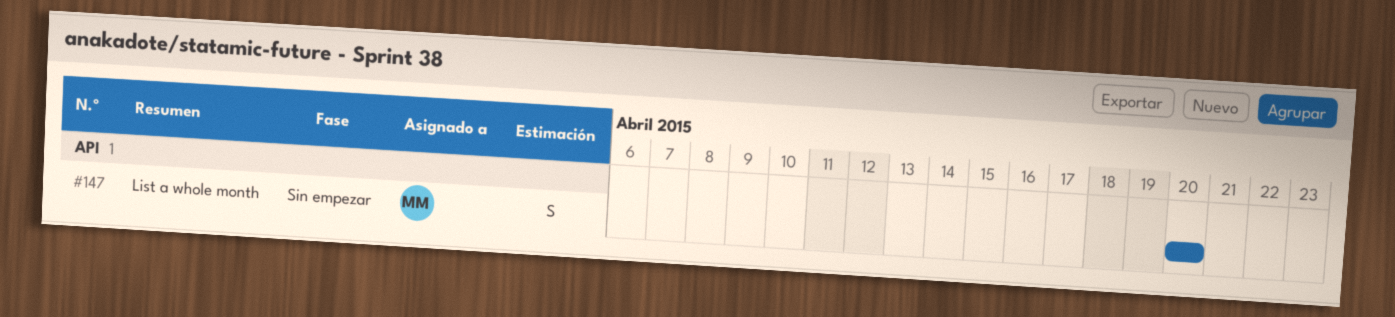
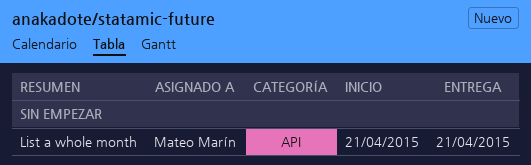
List a whole month, start: Apr 20 -> Apr 21
List a whole month, due: Apr 20 -> Apr 21

